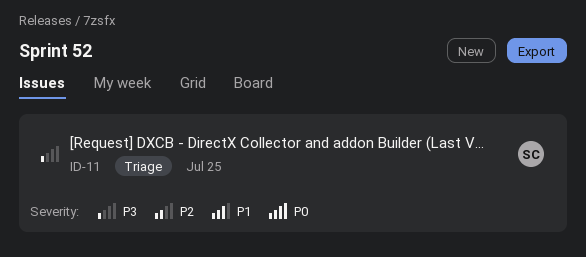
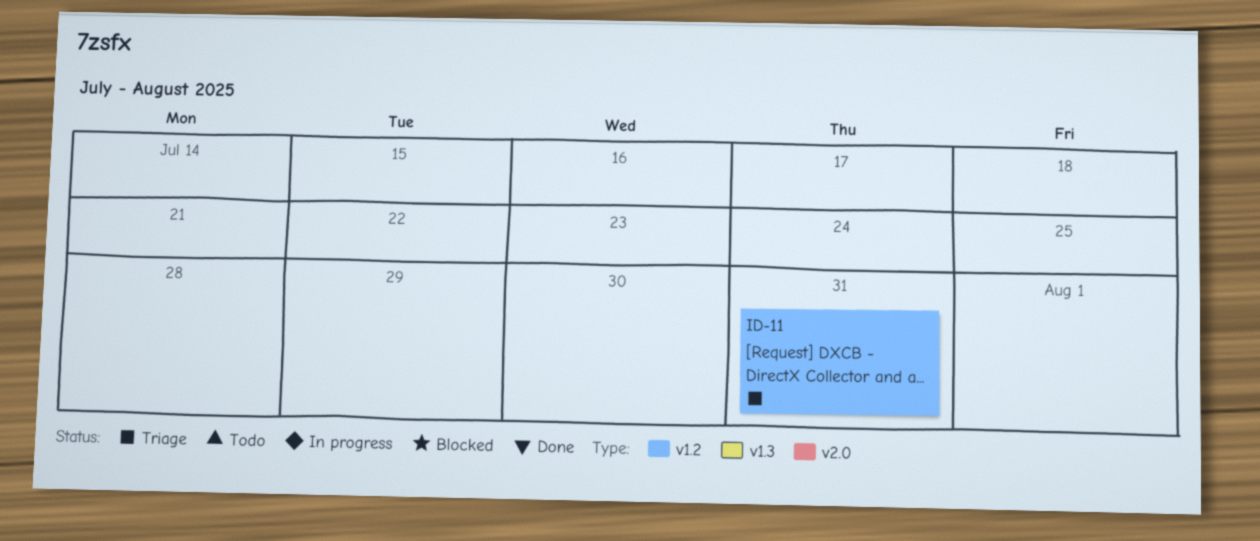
ID-11, due: Jul 25 -> Jul 31

